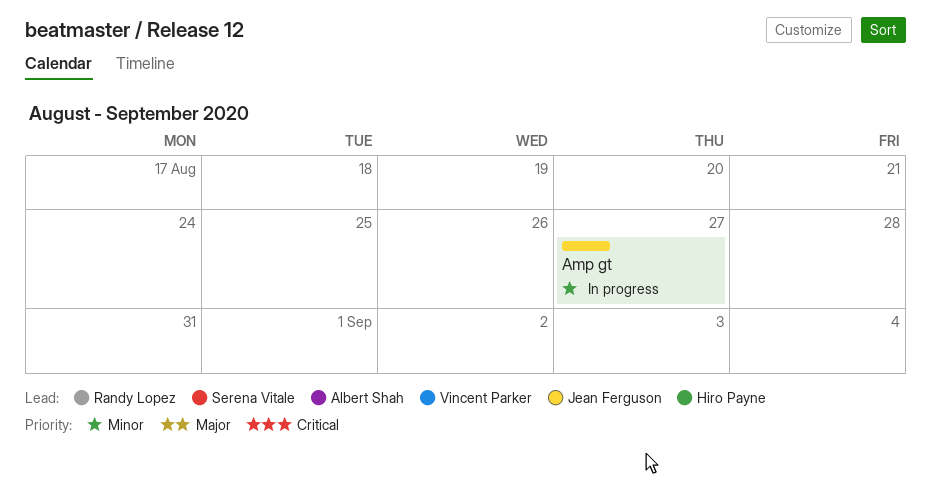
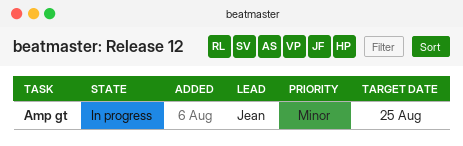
Amp gt, due: Aug 27 -> Aug 25

